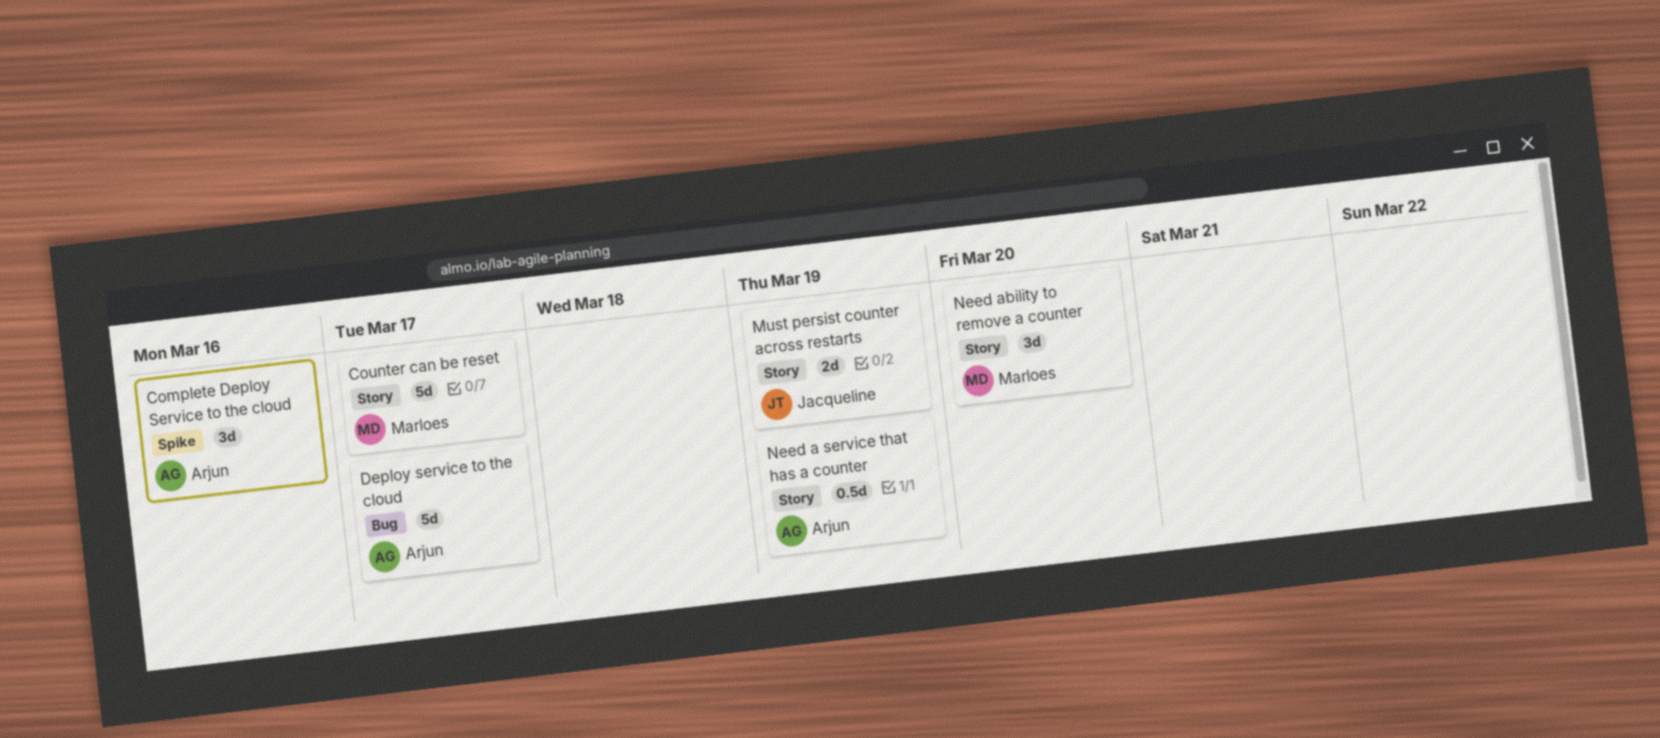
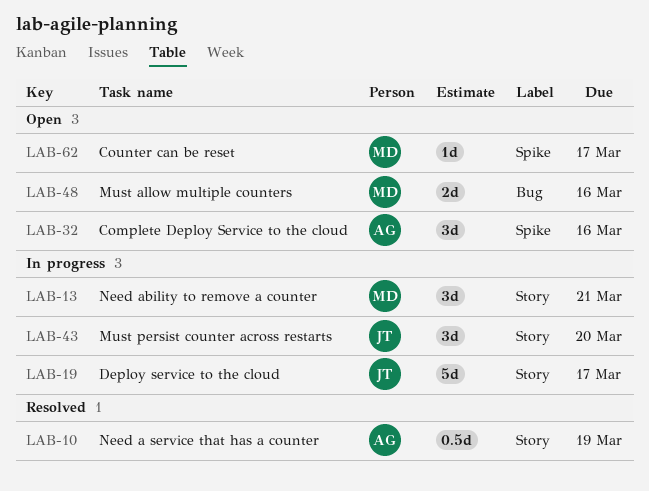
Counter can be reset, label: Story -> Spike
Counter can be reset, estimate: 5d -> 1d
Deploy service to the cloud, owner: Arjun -> Jacqueline
Deploy service to the cloud, label: Bug -> Story
Must allow multiple counters: none -> present
Must persist counter across restarts, estimate: 2d -> 3d
Must persist counter across restarts, due: Mar 19 -> Mar 20
Need ability to remove a counter, due: Mar 20 -> Mar 21

